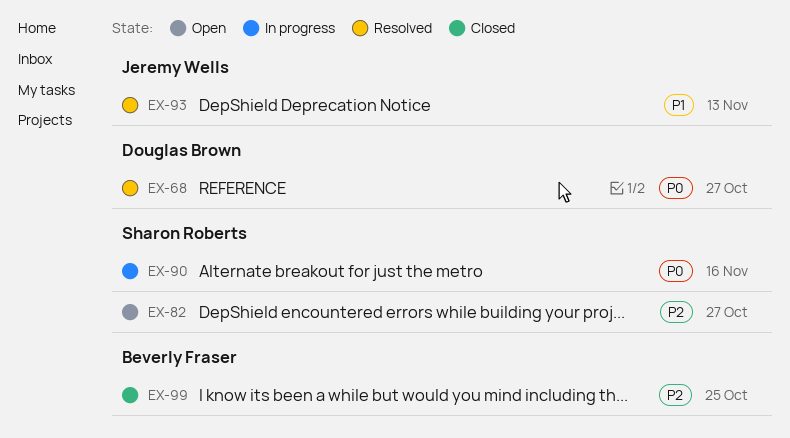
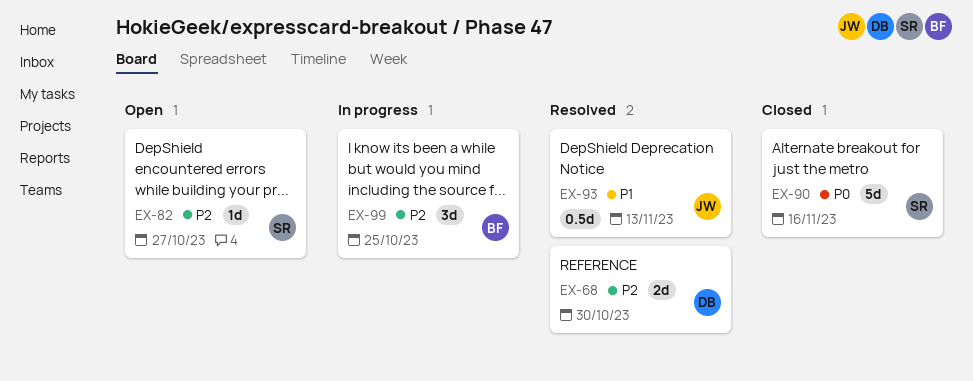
EX-68, priority: P0 -> P2
EX-68, due: Oct 27 -> Oct 30
EX-90, status: In progress -> Closed
EX-99, status: Closed -> In progress

